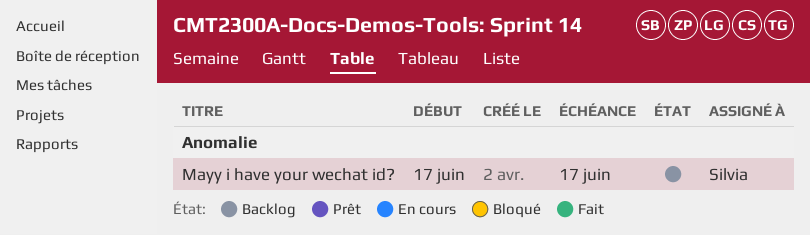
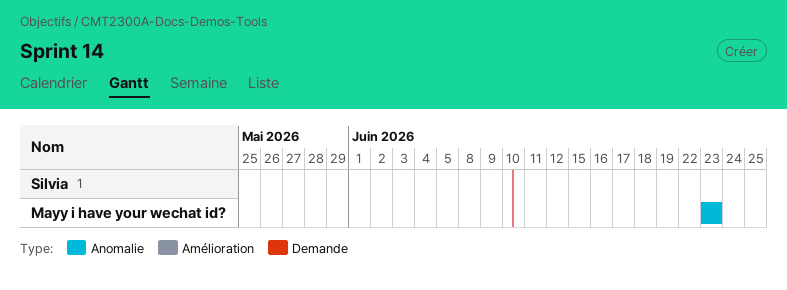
Mayy i have your wechat id?, start: Jun 17 -> Jun 23
Mayy i have your wechat id?, due: Jun 17 -> Jun 23

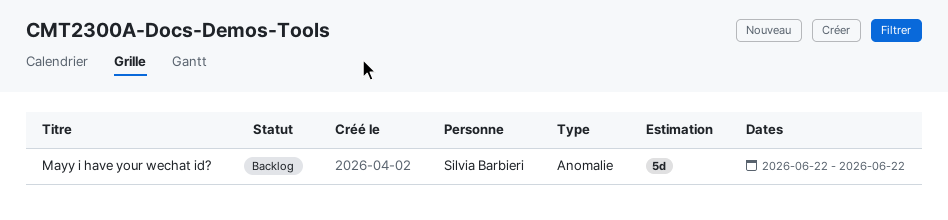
Mayy i have your wechat id?, start: Jun 23 -> Jun 22
Mayy i have your wechat id?, due: Jun 23 -> Jun 22

